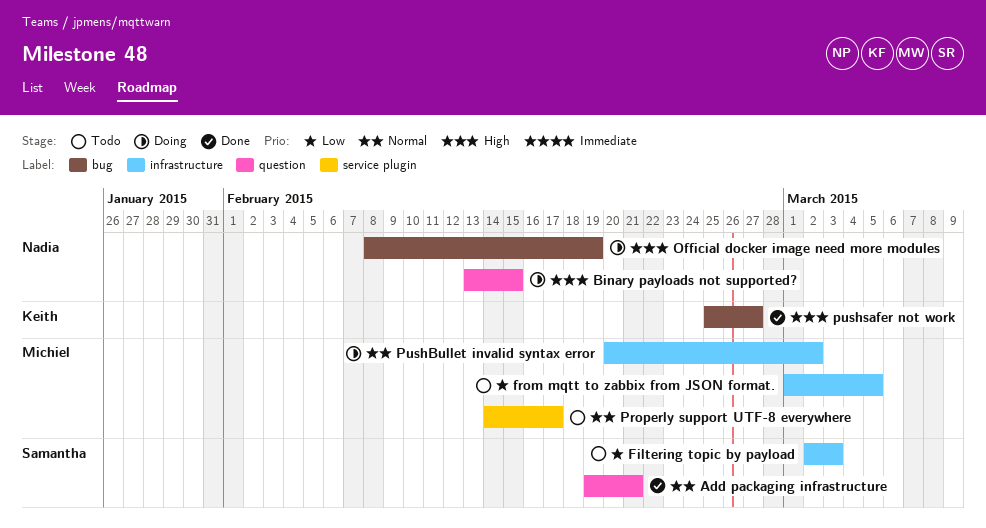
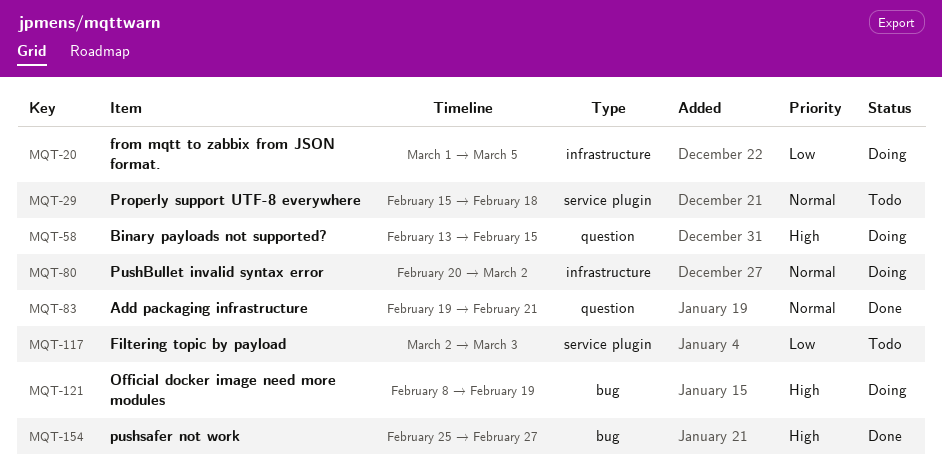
Filtering topic by payload, label: infrastructure -> service plugin
from mqtt to zabbix from JSON format., status: Todo -> Doing
Properly support UTF-8 everywhere, start: Feb 14 -> Feb 15
Properly support UTF-8 everywhere, due: Feb 17 -> Feb 18

